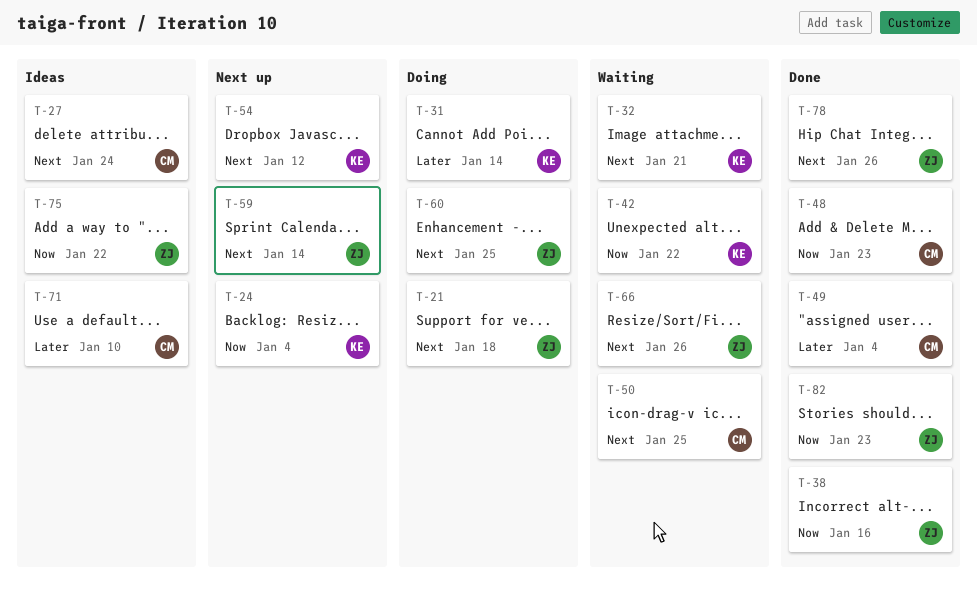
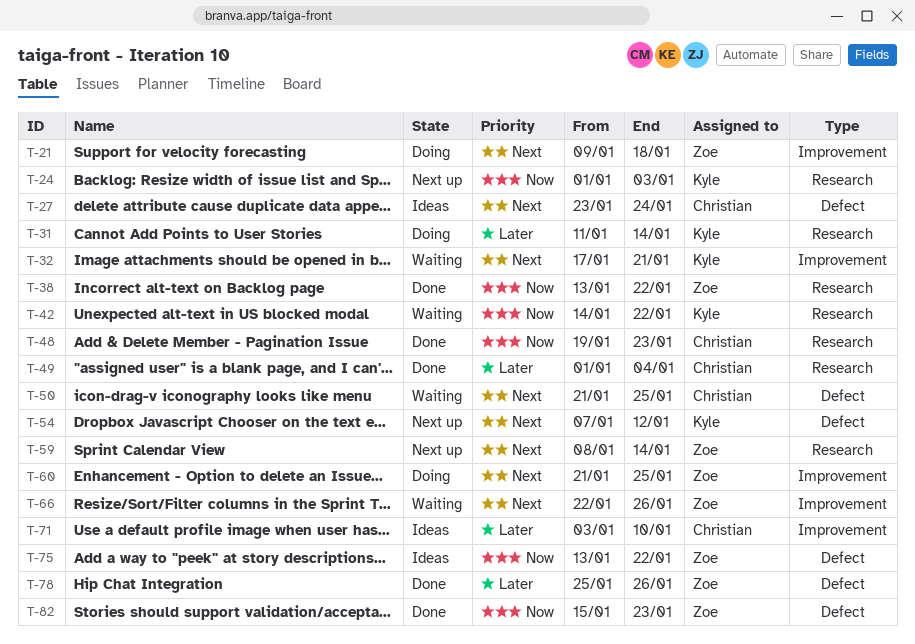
T-24, due: Jan 4 -> Jan 3
T-38, due: Jan 16 -> Jan 22
T-78, priority: Next -> Later

